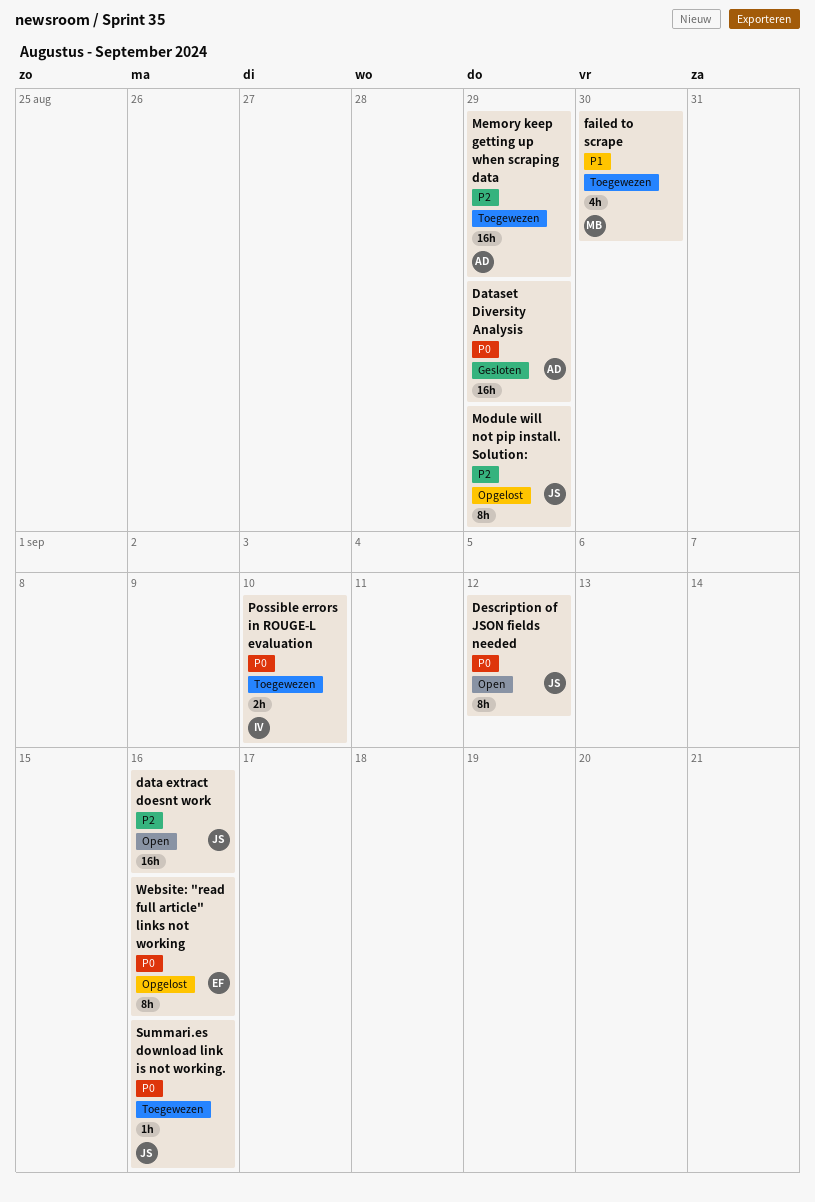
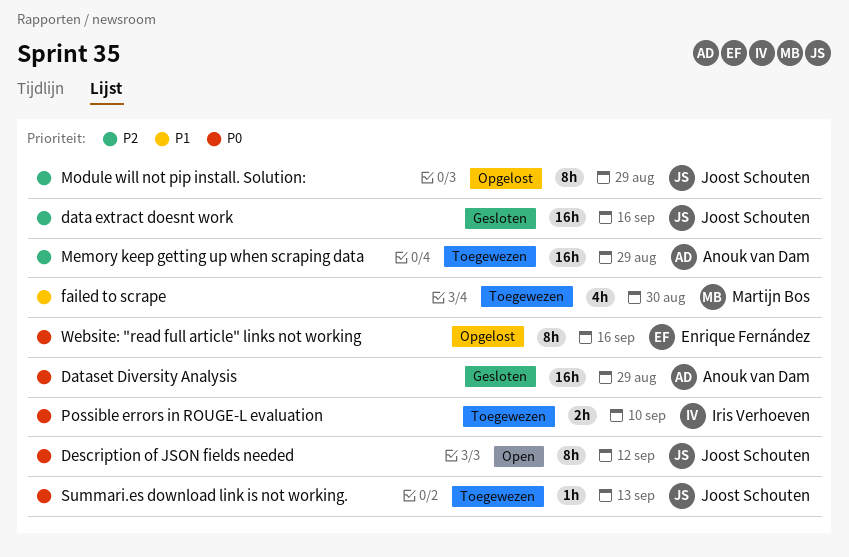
data extract doesnt work, status: Open -> Gesloten
Summari.es download link is not working., due: Sep 16 -> Sep 13

